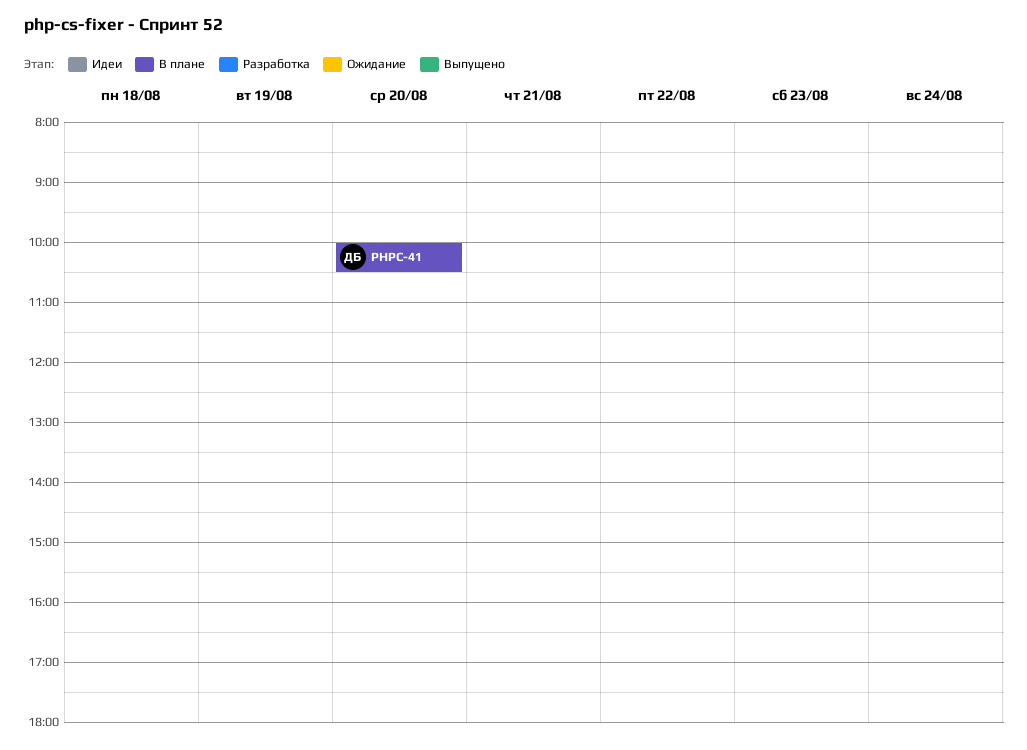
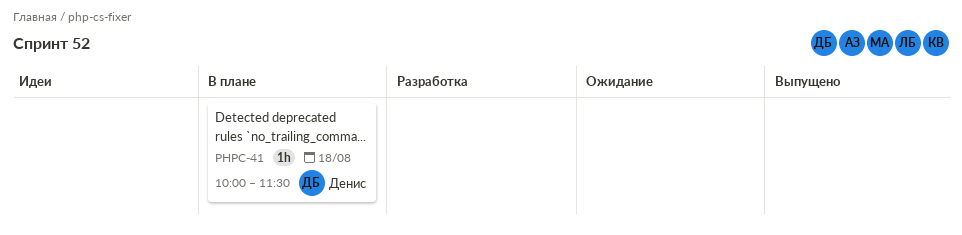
PHPC-41, day: Aug 20 -> Aug 18
PHPC-41, ends: 10:30 -> 11:30

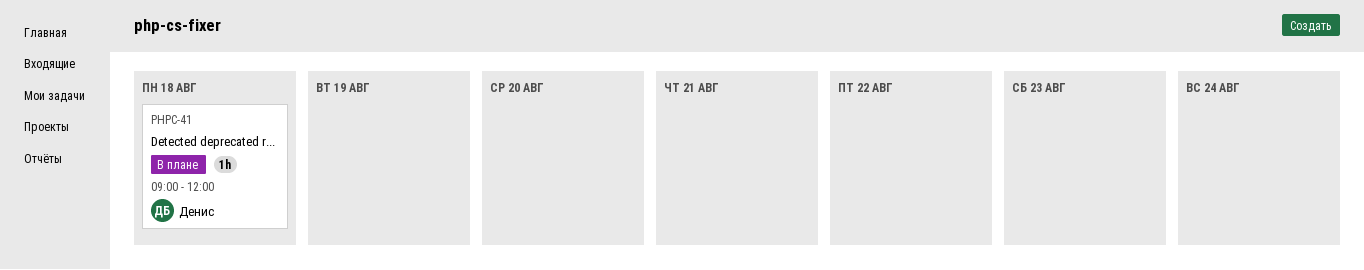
PHPC-41, begins: 10:00 -> 09:00
PHPC-41, ends: 11:30 -> 12:00

